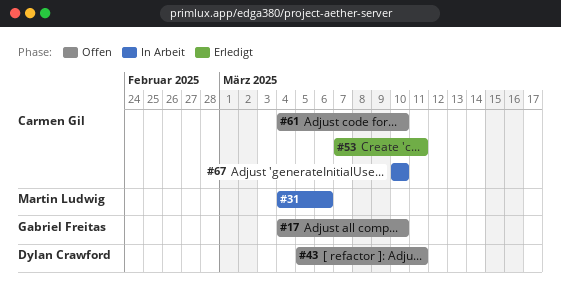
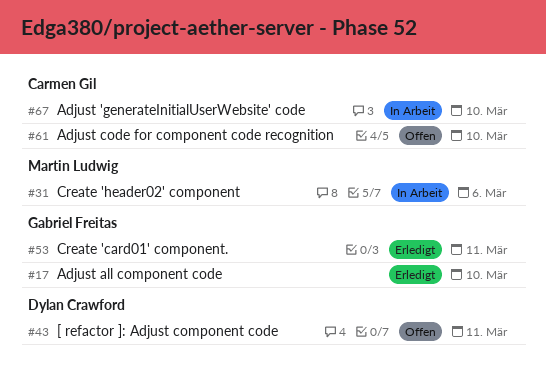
#17, status: Offen -> Erledigt
#53, owner: Carmen Gil -> Gabriel Freitas

